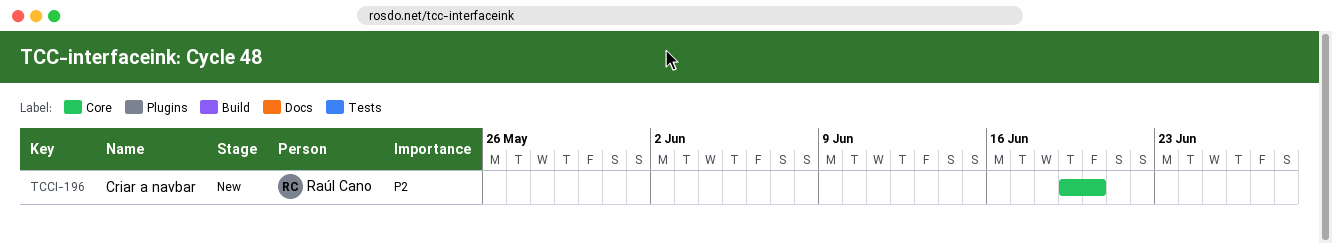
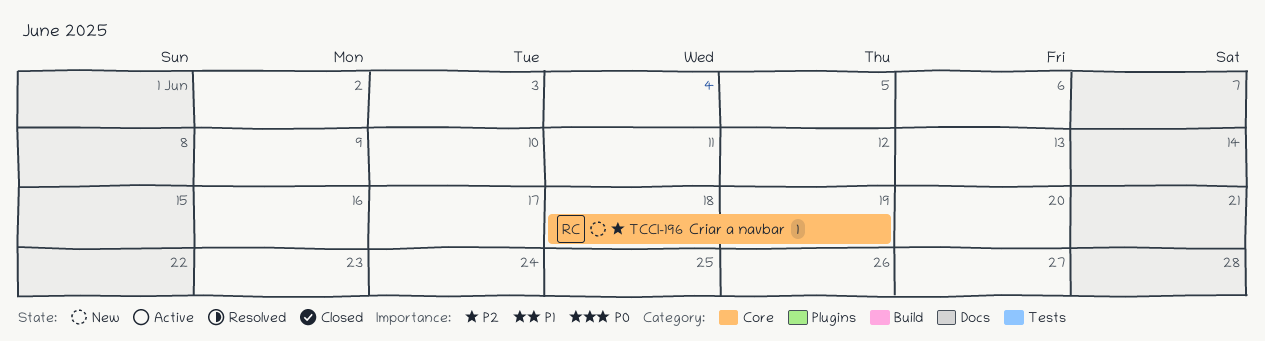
TCCI-196, start: Jun 19 -> Jun 18
TCCI-196, due: Jun 20 -> Jun 19

